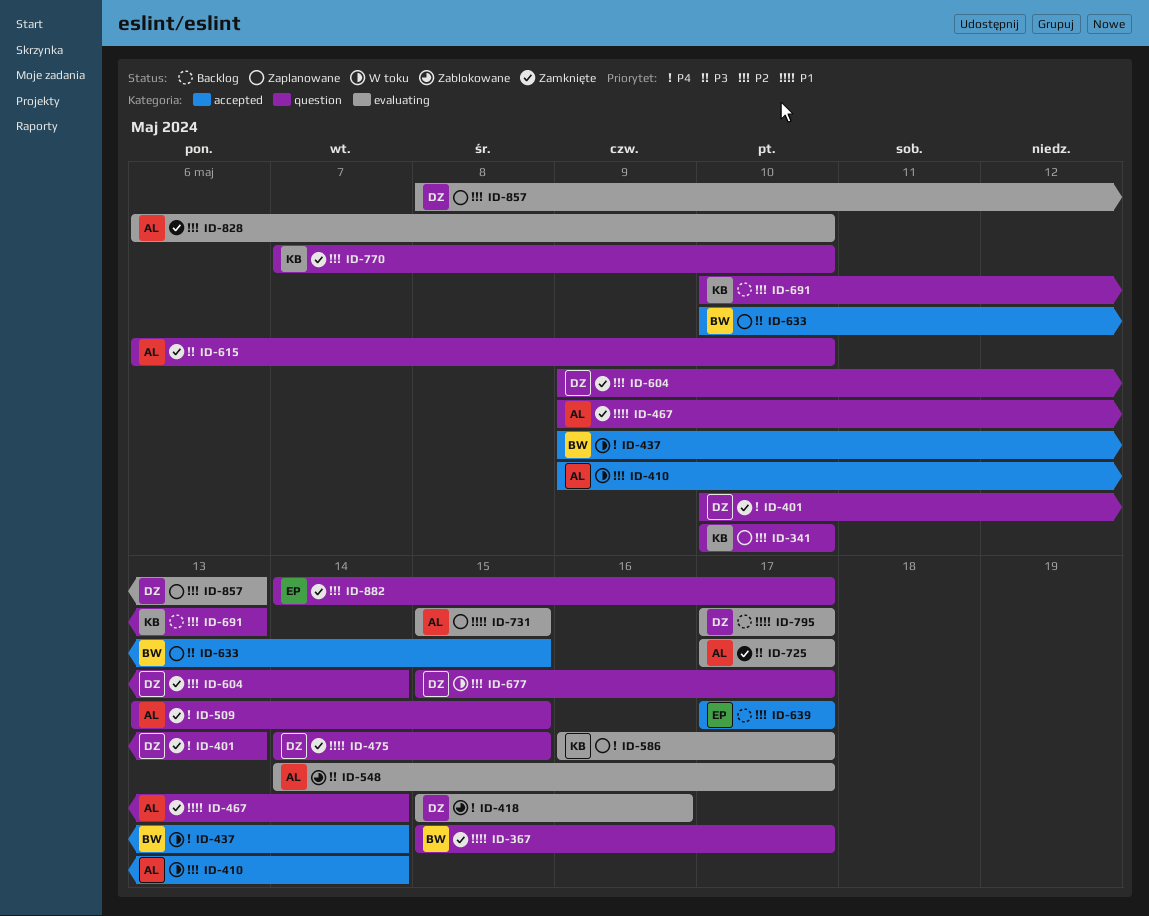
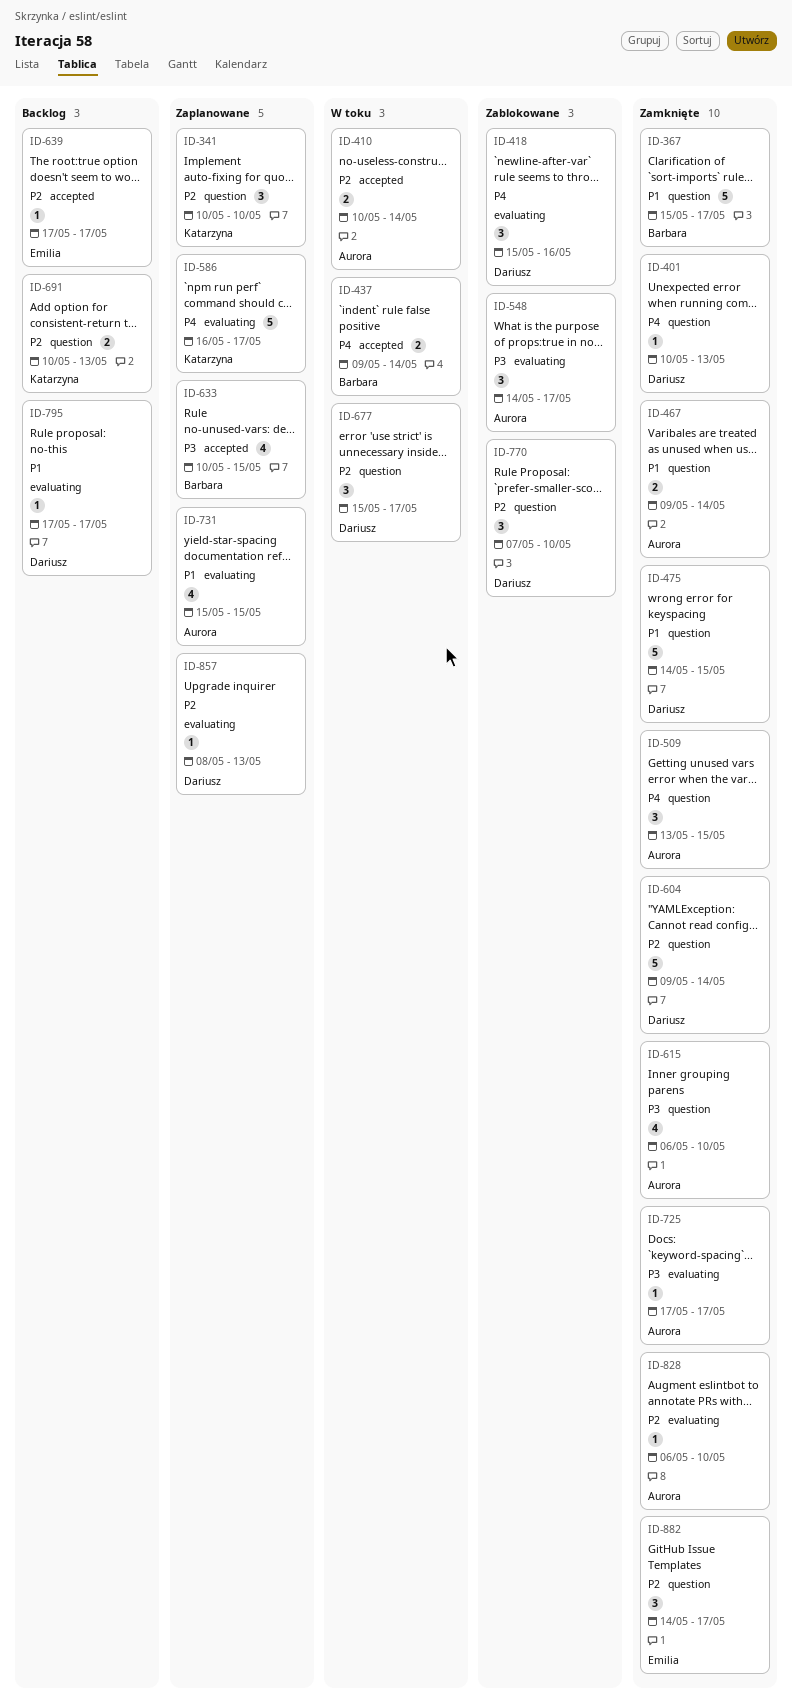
ID-410, start: May 9 -> May 10
ID-770, status: Zamknięte -> Zablokowane
ID-770, owner: Katarzyna -> Dariusz

